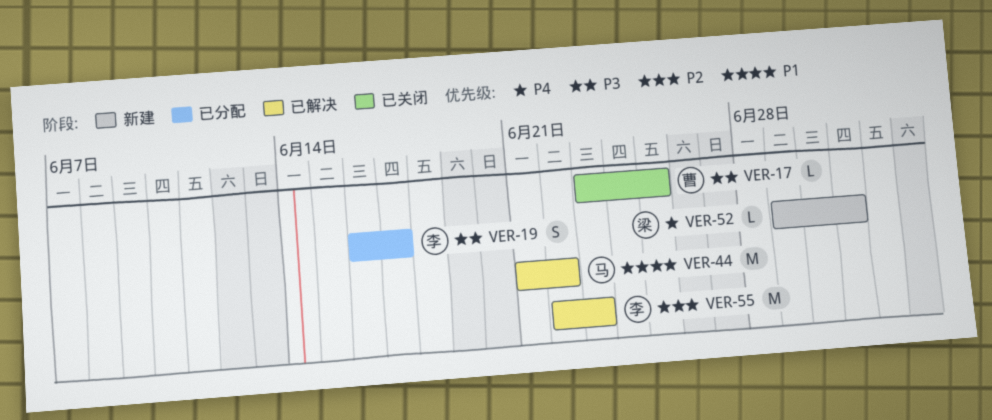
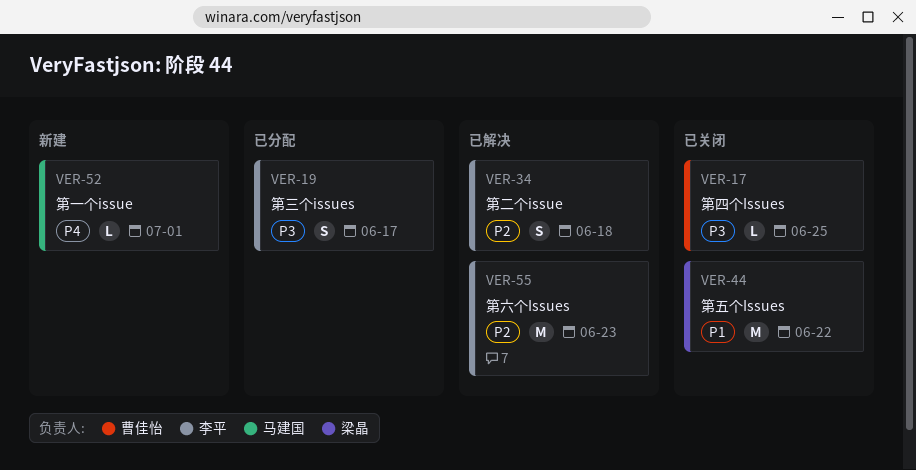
VER-34: none -> present
VER-44, status: 已解决 -> 已关闭
VER-44, owner: 马建国 -> 梁晶
VER-52, owner: 梁晶 -> 马建国

